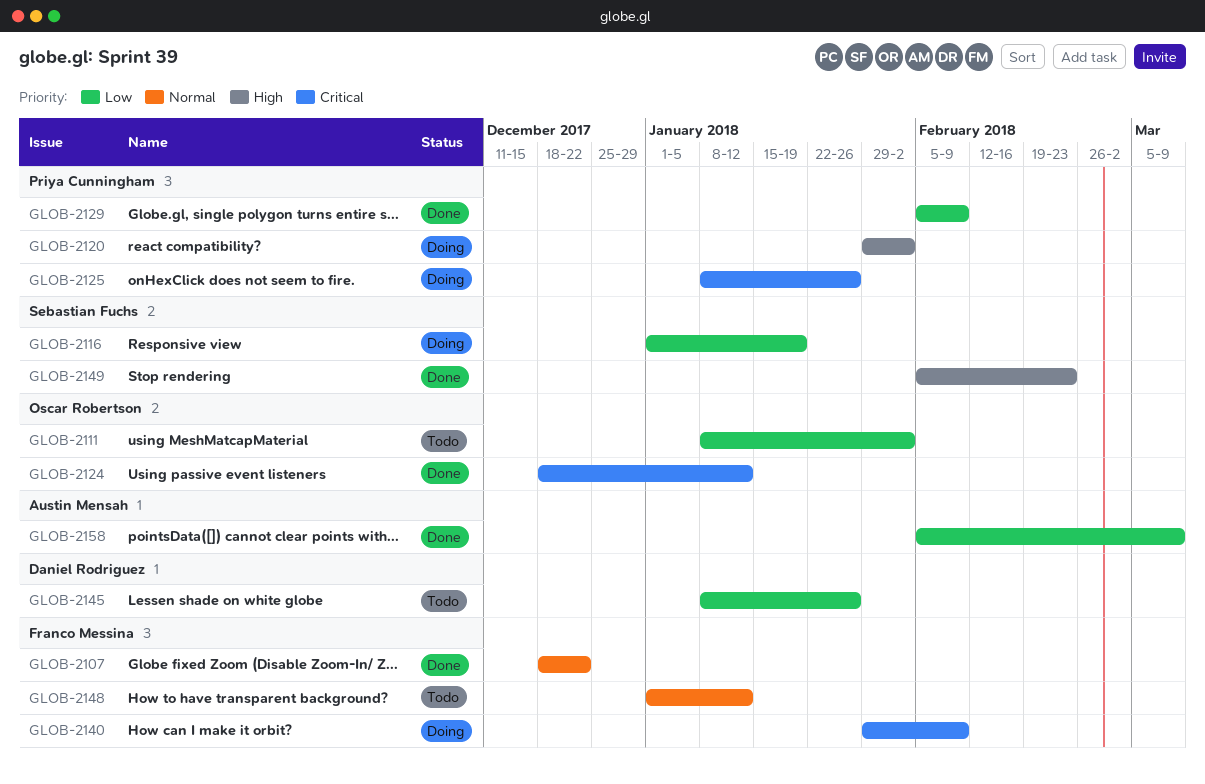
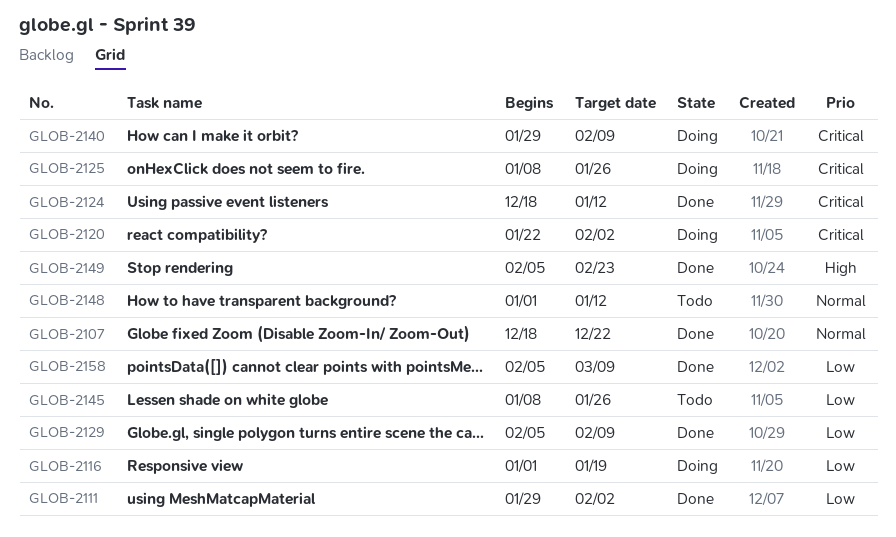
GLOB-2111, status: Todo -> Done
GLOB-2111, start: Jan 8 -> Jan 29
GLOB-2120, priority: High -> Critical
GLOB-2120, start: Jan 29 -> Jan 22

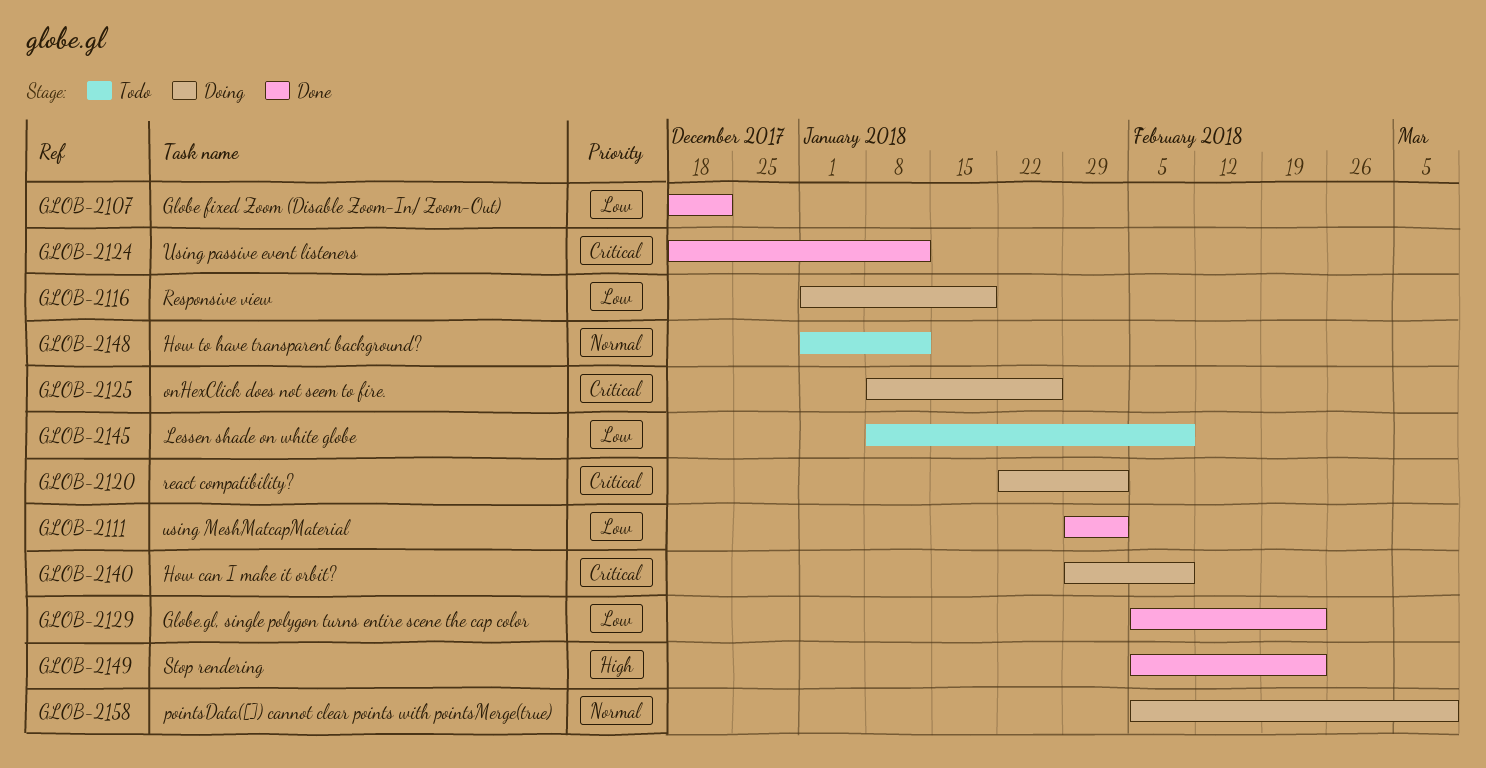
GLOB-2107, priority: Normal -> Low
GLOB-2129, due: Feb 9 -> Feb 23
GLOB-2145, due: Jan 26 -> Feb 9
GLOB-2158, status: Done -> Doing
GLOB-2158, priority: Low -> Normal

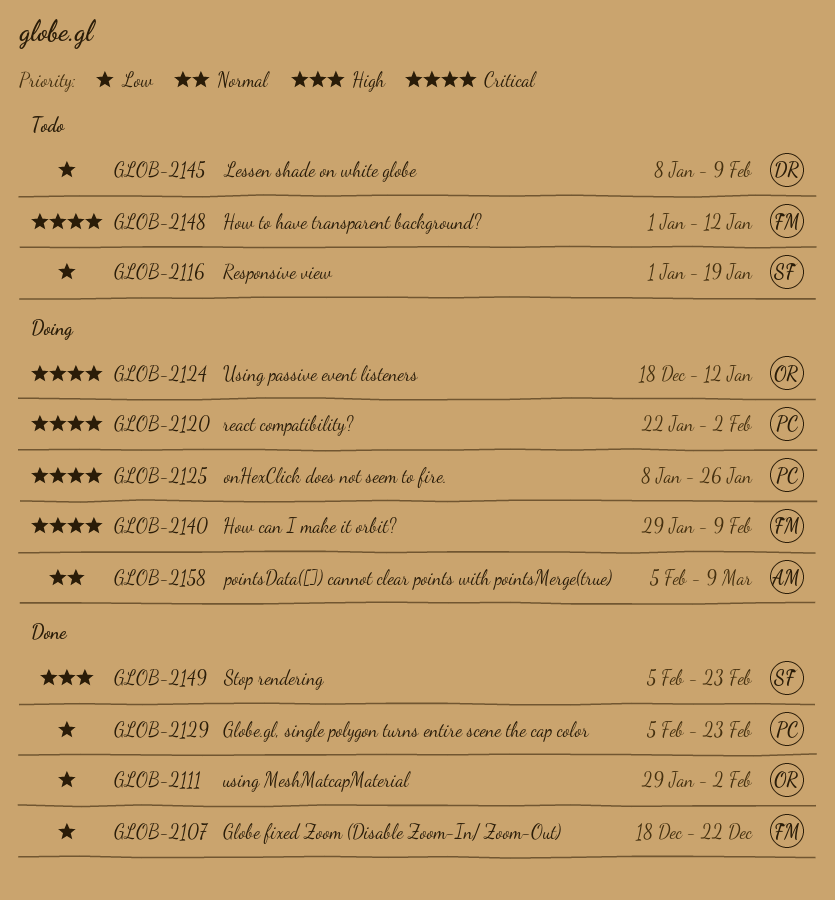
GLOB-2116, status: Doing -> Todo
GLOB-2124, status: Done -> Doing
GLOB-2148, priority: Normal -> Critical

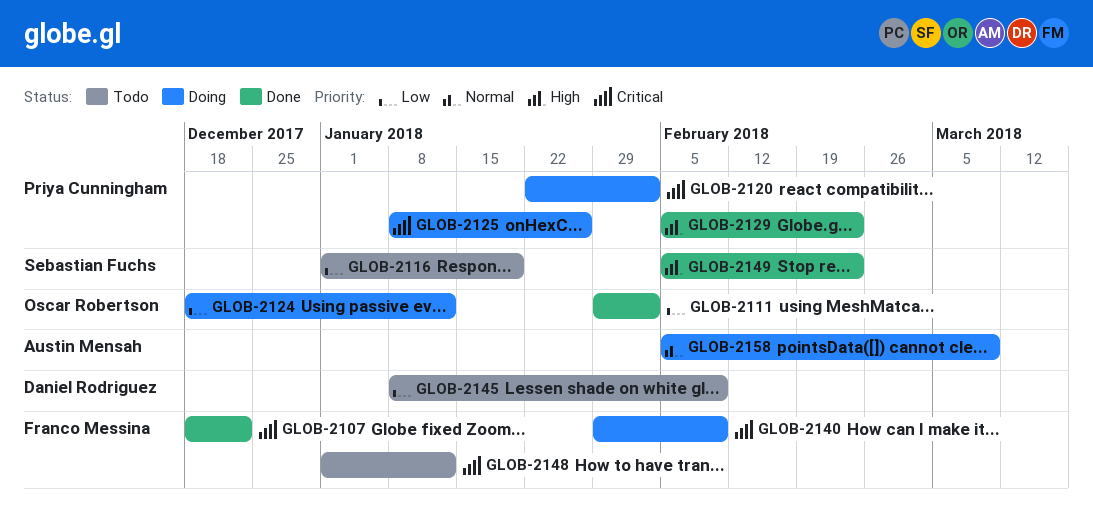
GLOB-2107, priority: Low -> Critical
GLOB-2124, priority: Critical -> Low
GLOB-2129, priority: Low -> High

